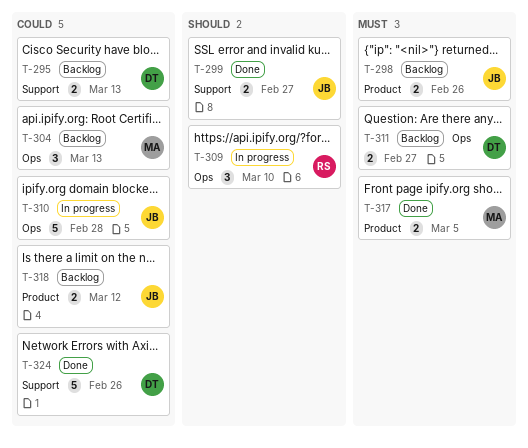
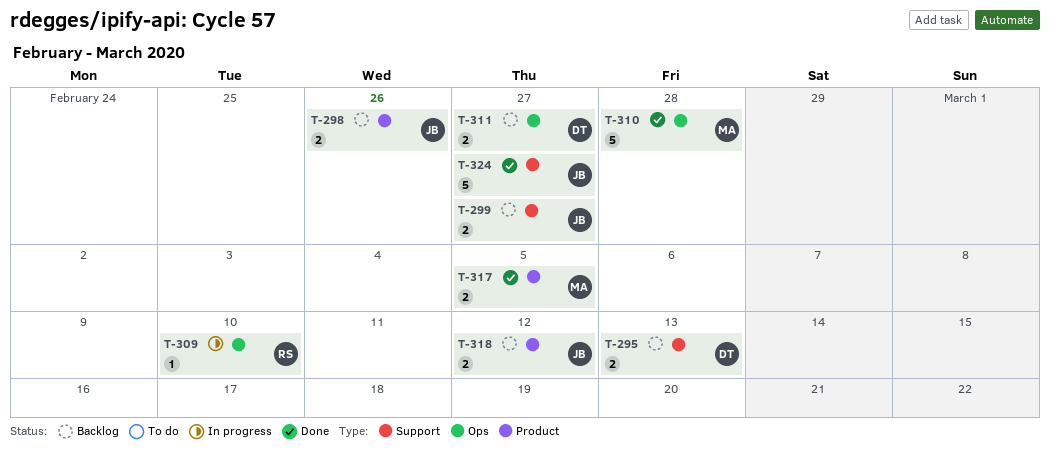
T-299, status: Done -> Backlog
T-304: present -> none
T-309, estimate: 3 -> 1
T-310, status: In progress -> Done
T-310, owner: JB -> MA
T-324, owner: DT -> JB
T-324, due: Feb 26 -> Feb 27

